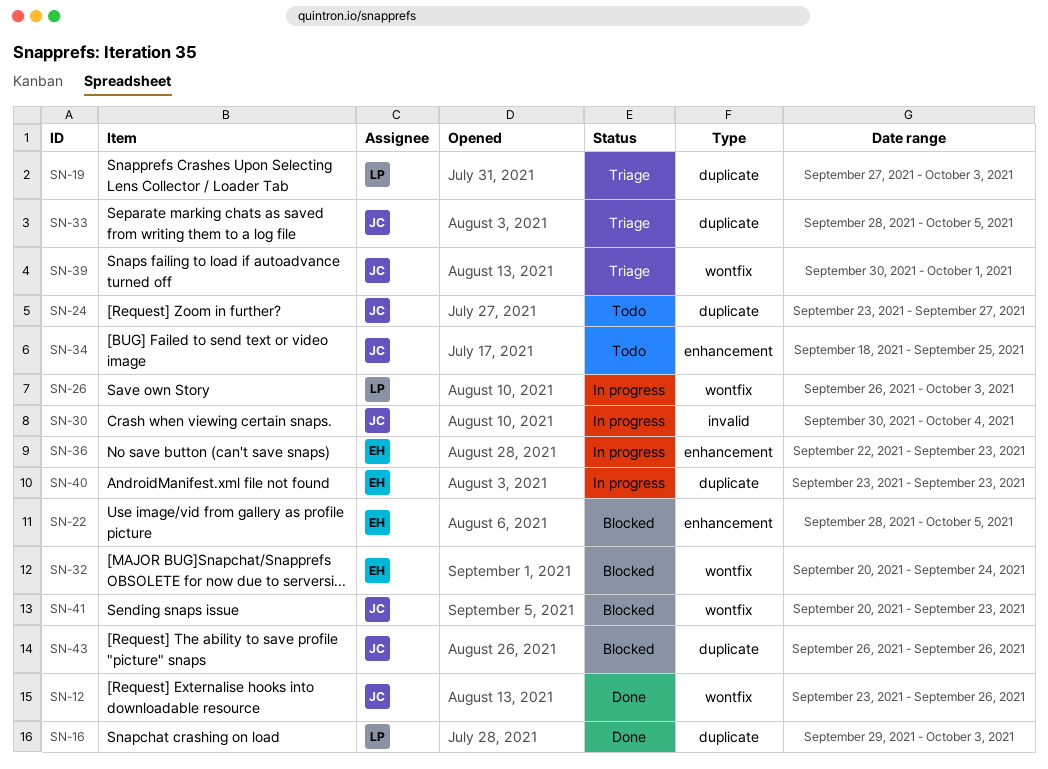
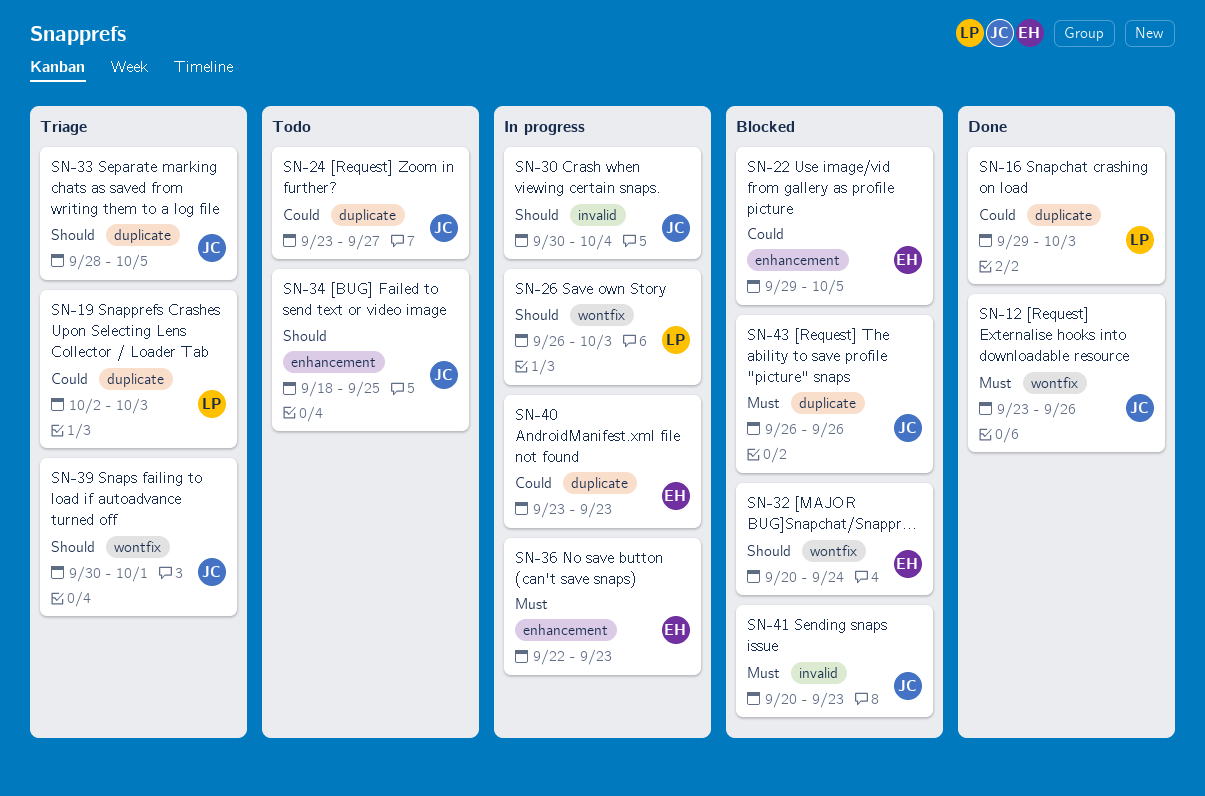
SN-19, start: Sep 27 -> Oct 2
SN-22, start: Sep 28 -> Sep 29
SN-41, label: wontfix -> invalid

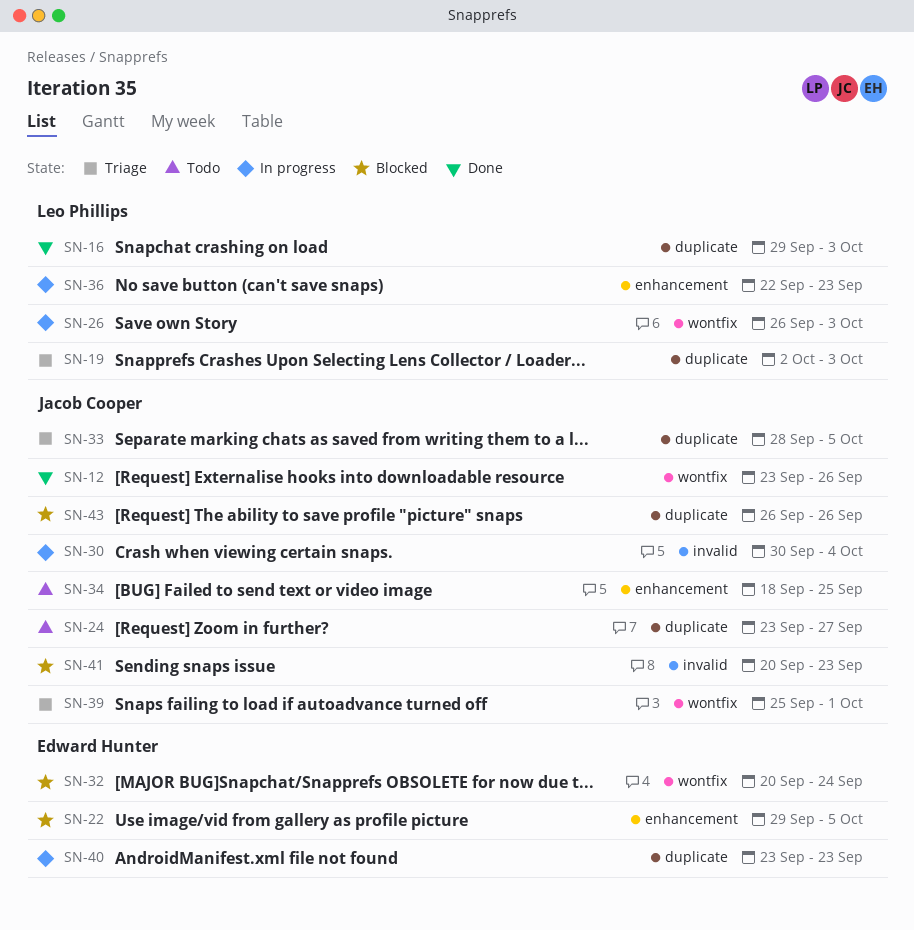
SN-36, owner: Edward Hunter -> Leo Phillips
SN-39, start: Sep 30 -> Sep 25

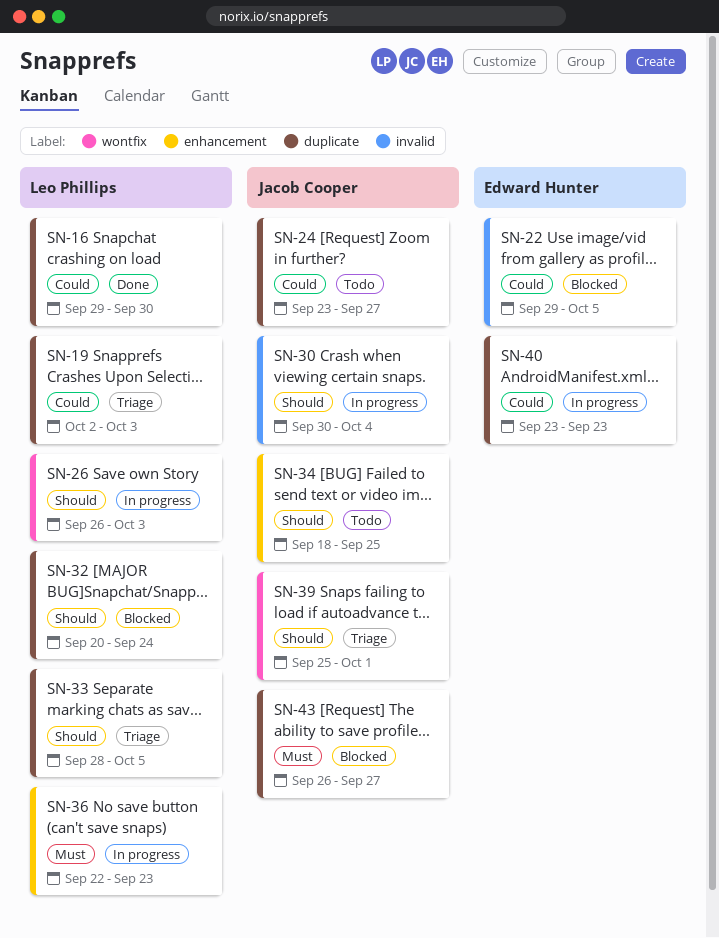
SN-12: present -> none
SN-16, due: Oct 3 -> Sep 30
SN-22, label: enhancement -> invalid
SN-32, owner: Edward Hunter -> Leo Phillips
SN-32, label: wontfix -> duplicate
SN-33, owner: Jacob Cooper -> Leo Phillips
SN-41: present -> none
SN-43, due: Sep 26 -> Sep 27

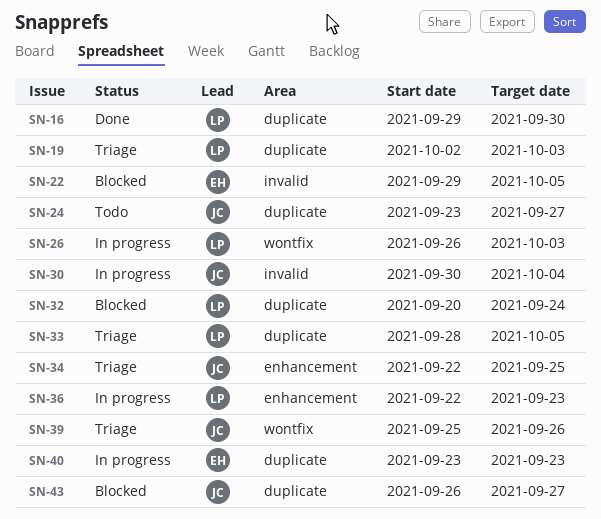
SN-34, status: Todo -> Triage
SN-34, start: Sep 18 -> Sep 22
SN-39, due: Oct 1 -> Sep 26

